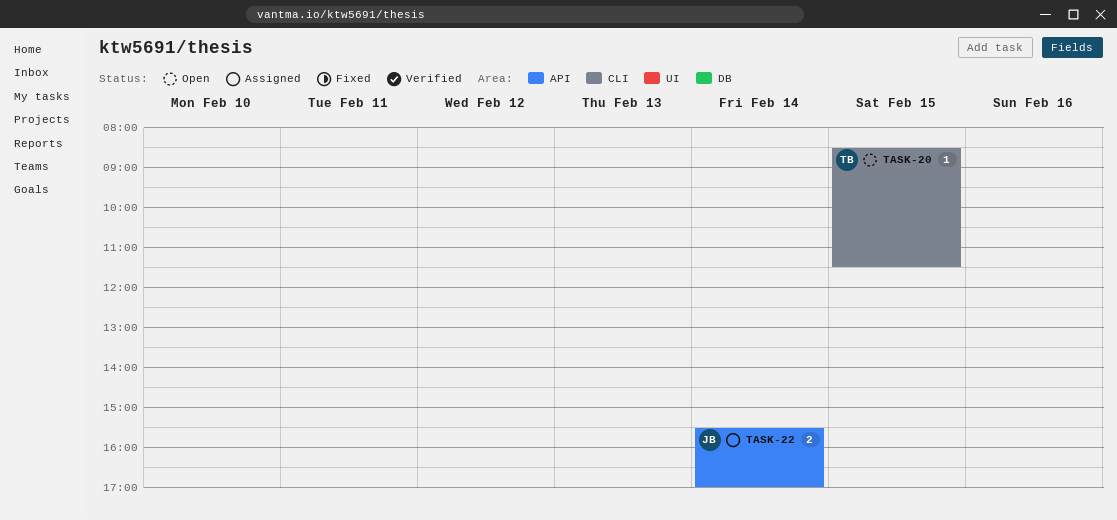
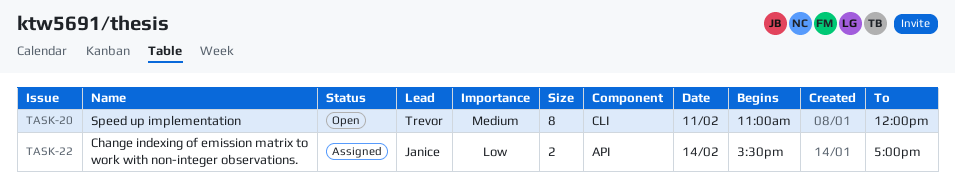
TASK-20, estimate: 1 -> 8
TASK-20, day: Feb 15 -> Feb 11
TASK-20, begins: 08:30 -> 11:00
TASK-20, ends: 11:30 -> 12:00

